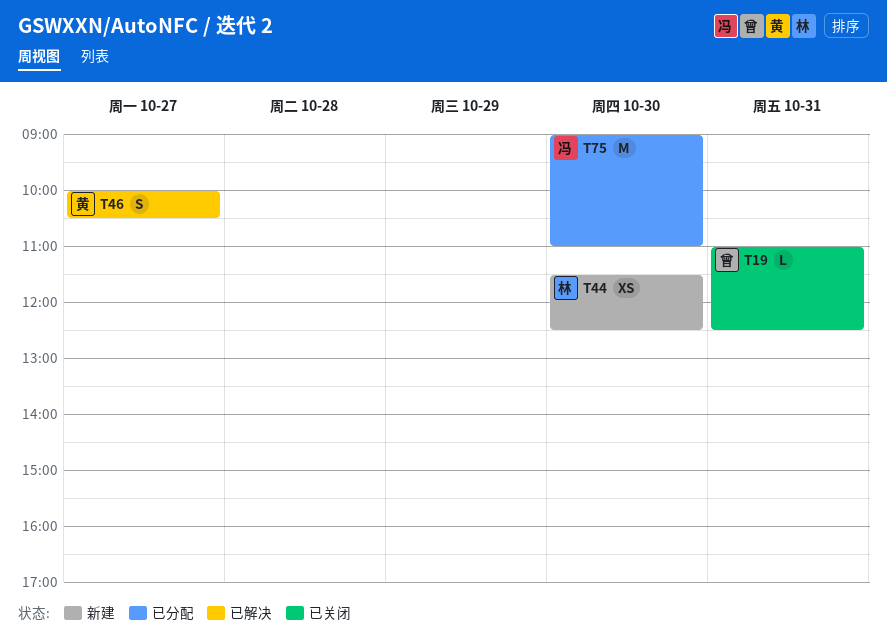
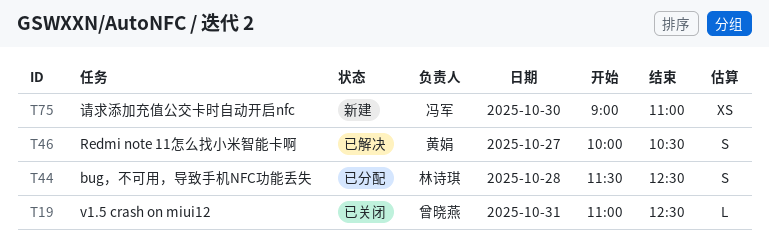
T44, status: 新建 -> 已分配
T44, estimate: XS -> S
T44, day: Oct 30 -> Oct 28
T75, status: 已分配 -> 新建
T75, estimate: M -> XS

